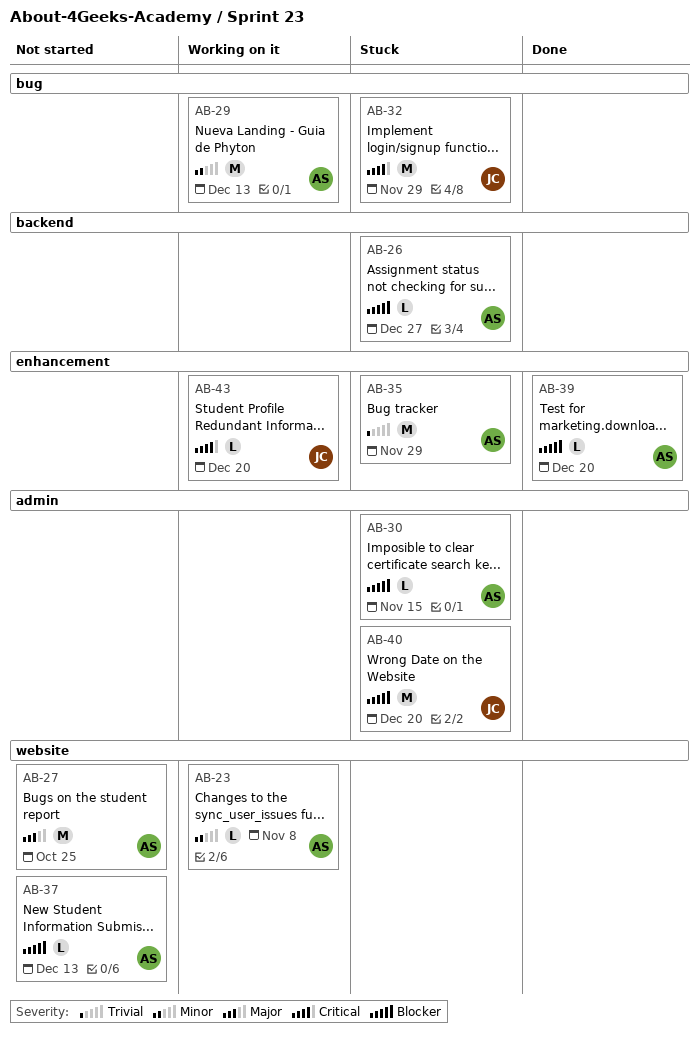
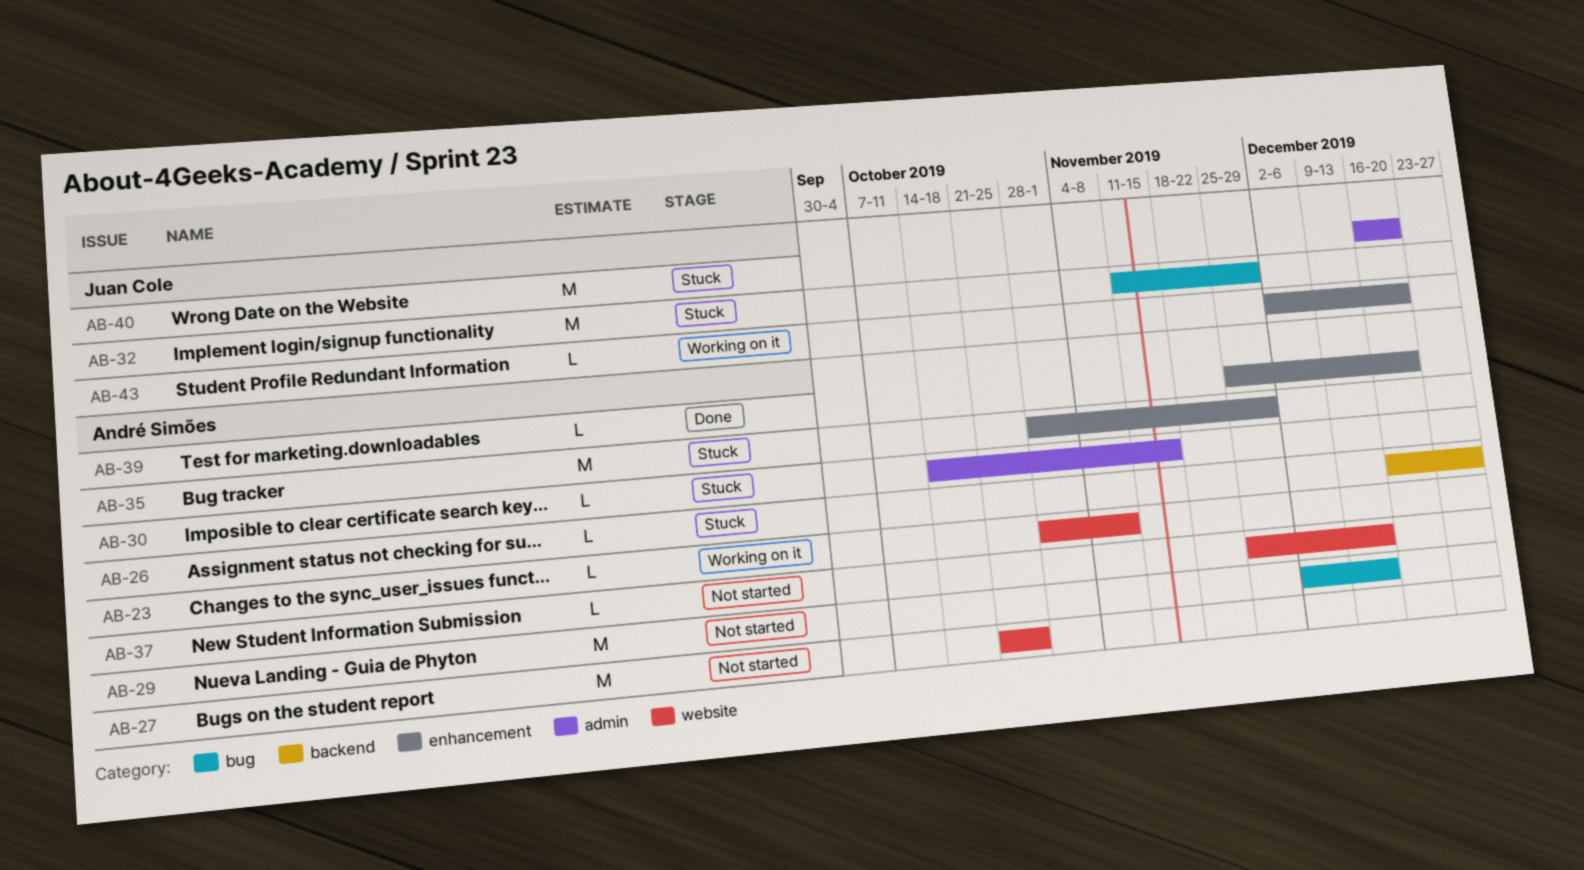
AB-29, status: Working on it -> Not started

